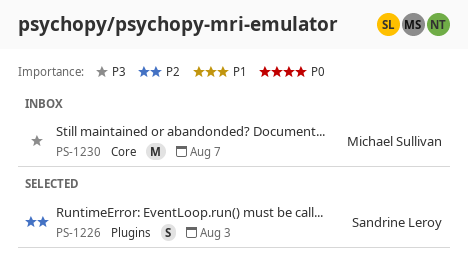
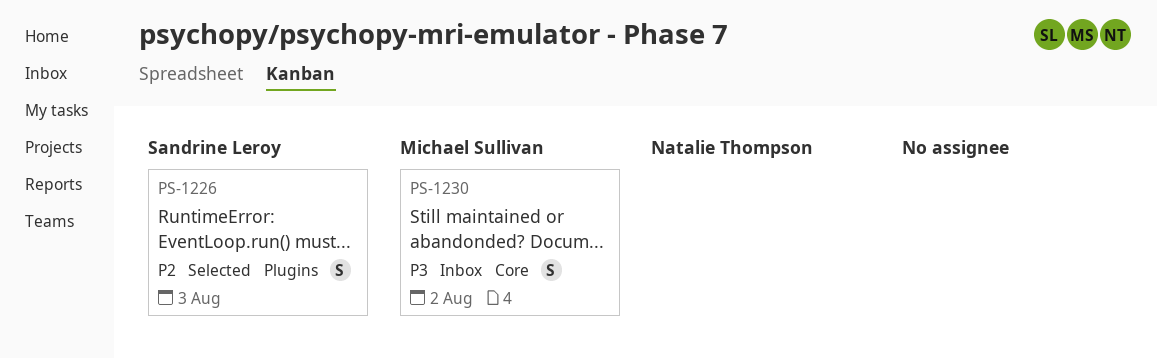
PS-1230, estimate: M -> S
PS-1230, due: Aug 7 -> Aug 2

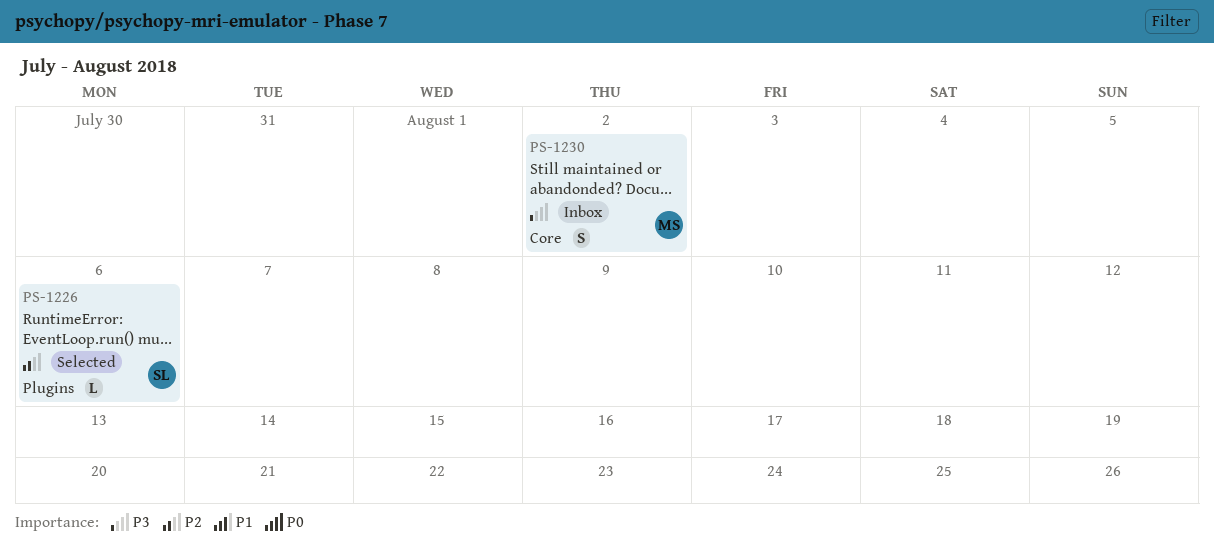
PS-1226, estimate: S -> L
PS-1226, due: Aug 3 -> Aug 6

